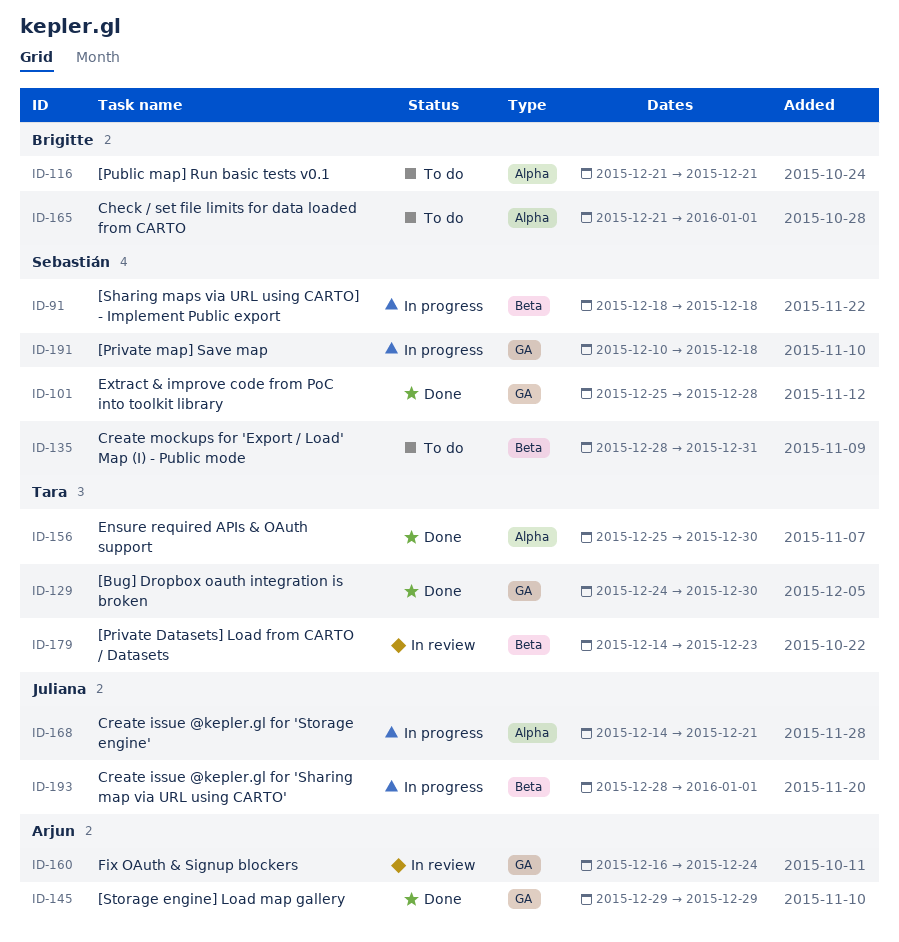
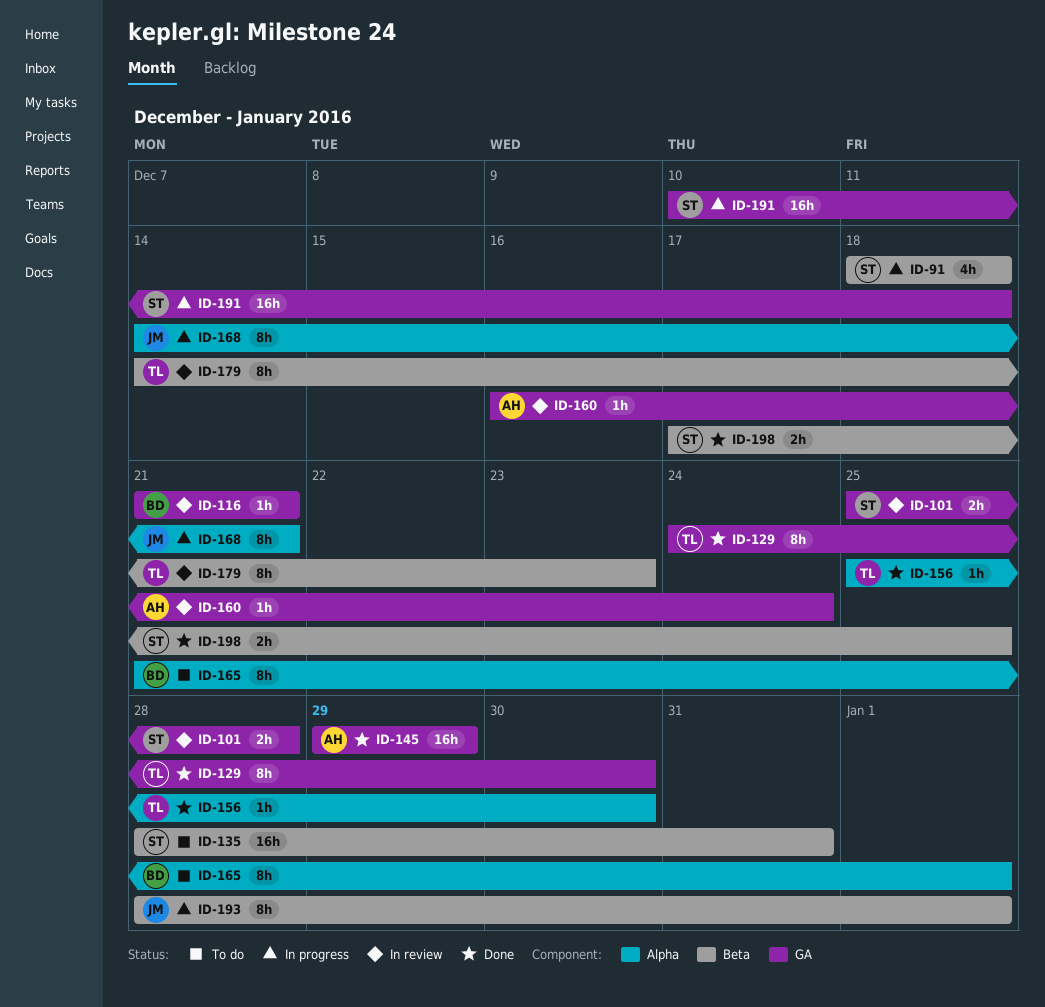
ID-101, status: Done -> In review
ID-116, status: To do -> In review
ID-116, label: Alpha -> GA
ID-198: none -> present

